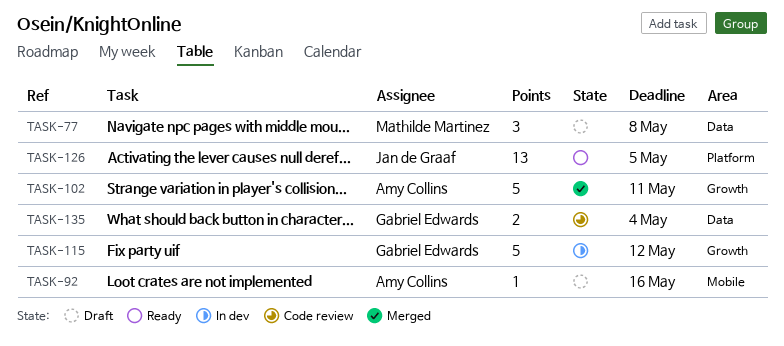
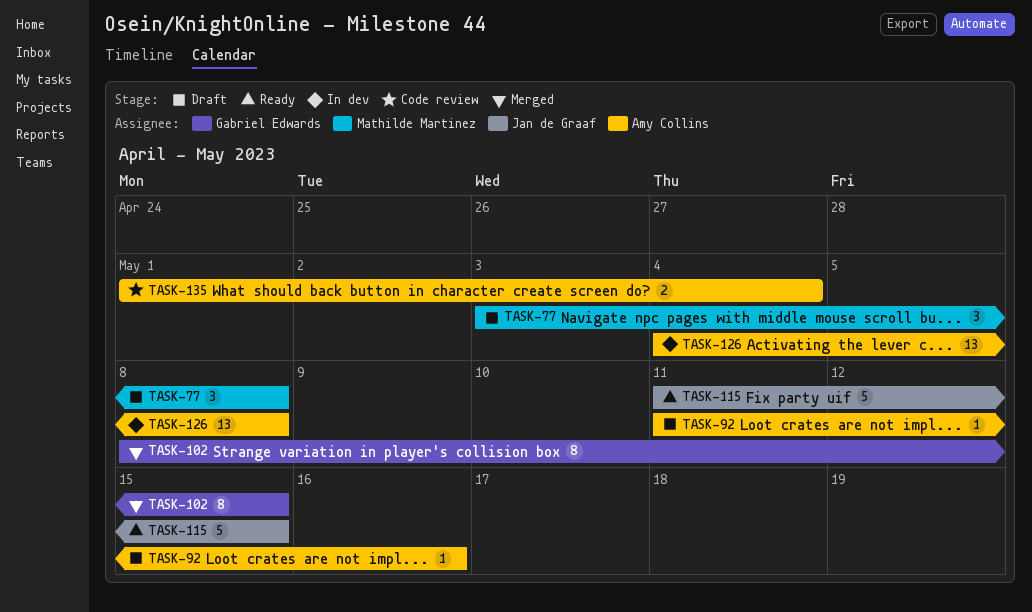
TASK-102, owner: Amy Collins -> Gabriel Edwards
TASK-102, estimate: 5 -> 8
TASK-102, due: May 11 -> May 15
TASK-115, status: In dev -> Ready
TASK-115, owner: Gabriel Edwards -> Jan de Graaf
TASK-115, due: May 12 -> May 15
TASK-126, status: Ready -> In dev
TASK-126, owner: Jan de Graaf -> Amy Collins
TASK-126, due: May 5 -> May 8
TASK-135, owner: Gabriel Edwards -> Amy Collins

